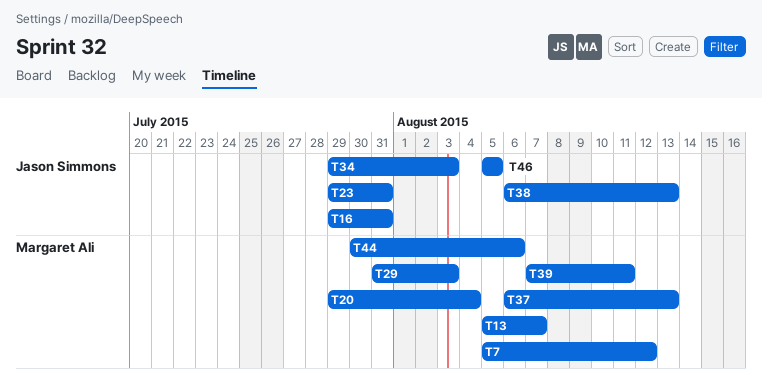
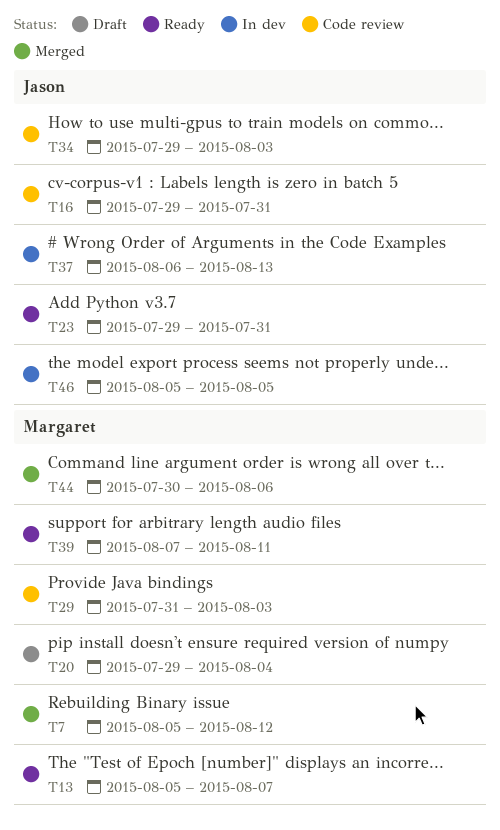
T37, owner: Margaret Ali -> Jason Simmons
T38: present -> none

